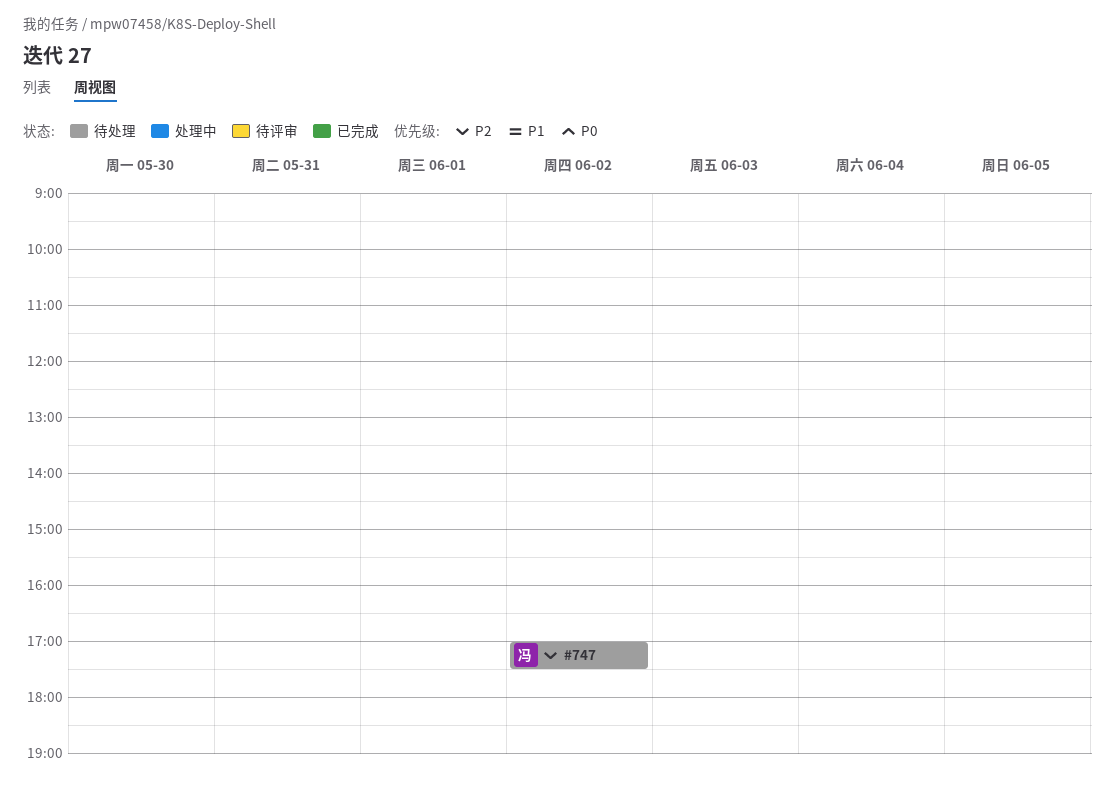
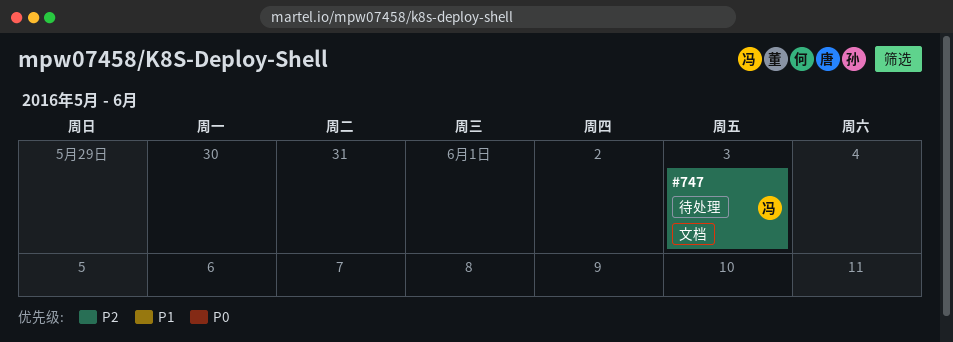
#747, day: Jun 2 -> Jun 3

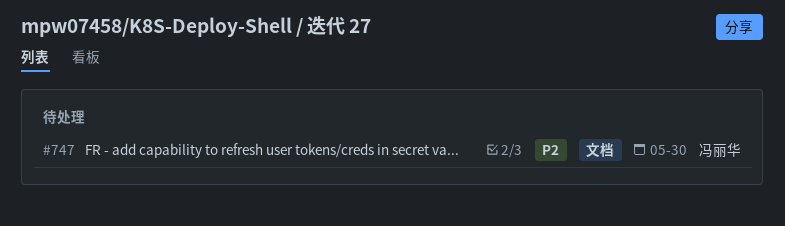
#747, day: Jun 3 -> May 30

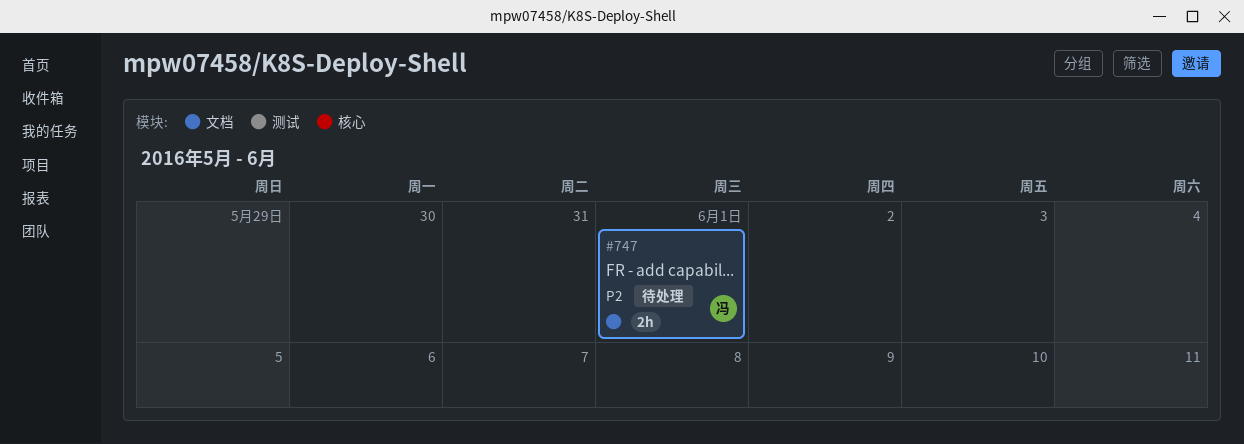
#747, day: May 30 -> Jun 1

